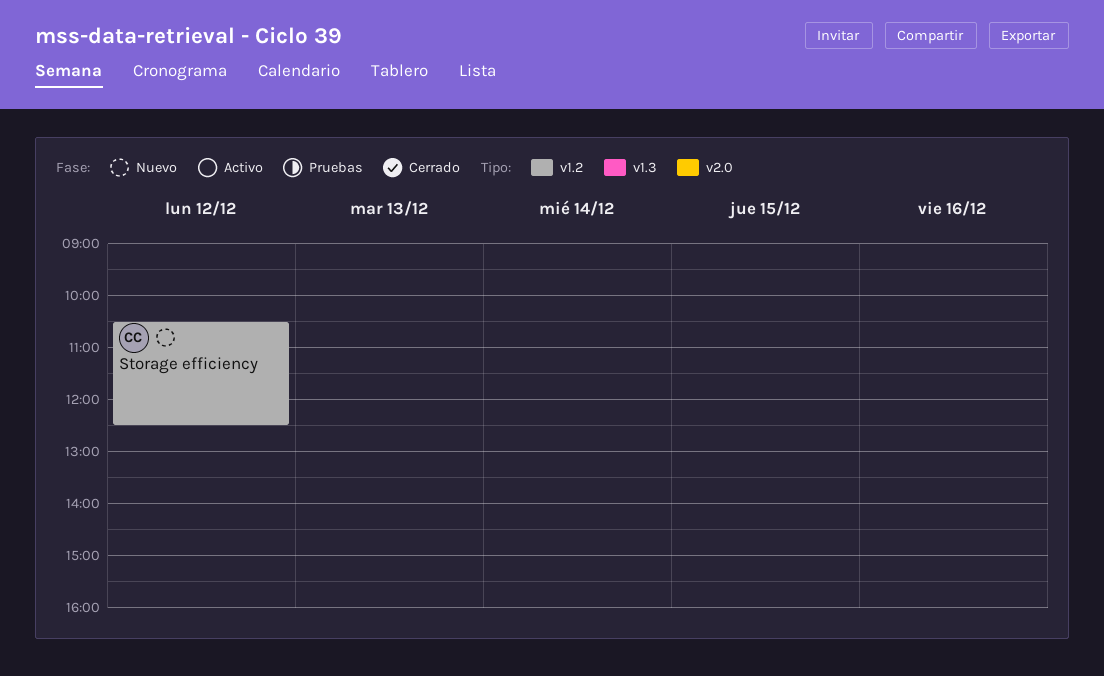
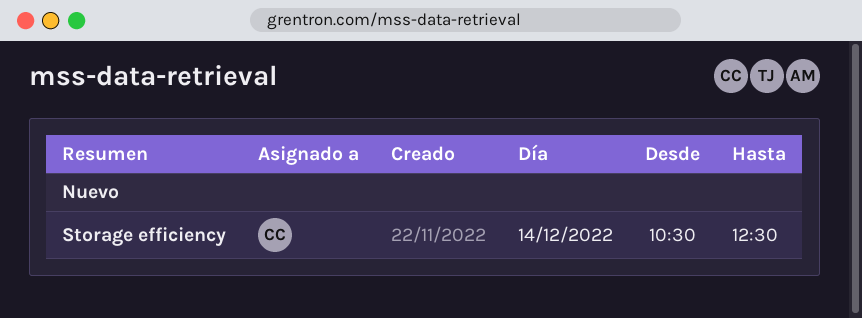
Storage efficiency, day: Dec 12 -> Dec 14

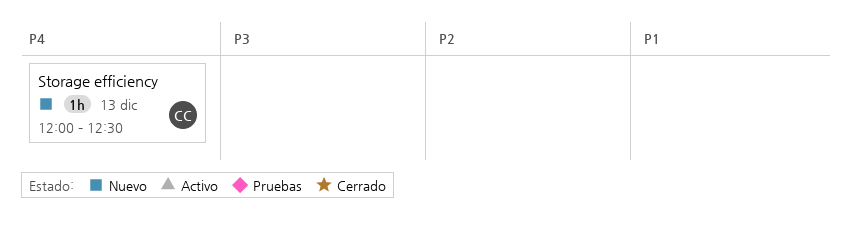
Storage efficiency, day: Dec 14 -> Dec 13
Storage efficiency, begins: 10:30 -> 12:00

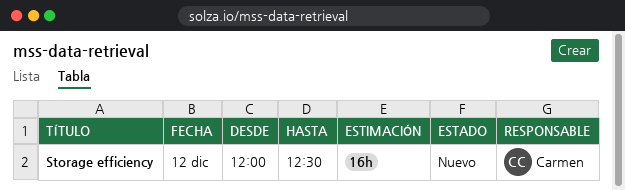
Storage efficiency, estimate: 1h -> 16h
Storage efficiency, day: Dec 13 -> Dec 12

